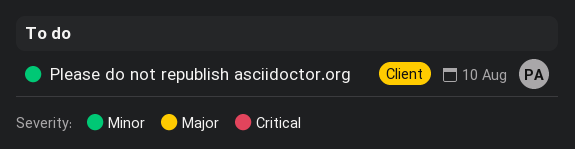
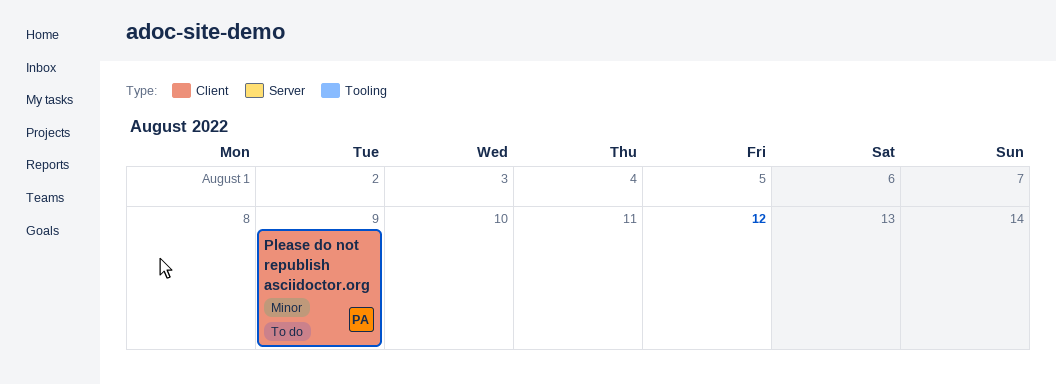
Please do not republish asciidoctor.org, due: Aug 10 -> Aug 9

